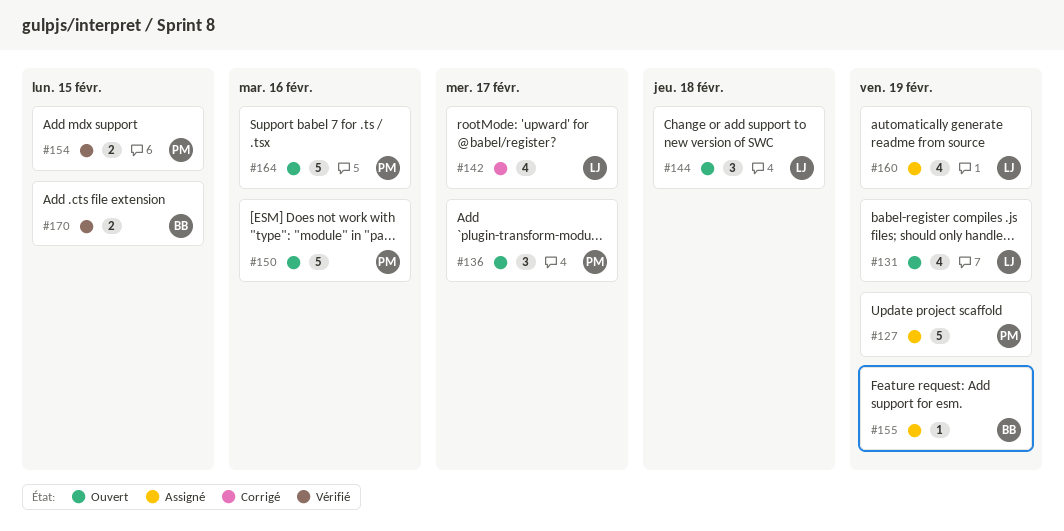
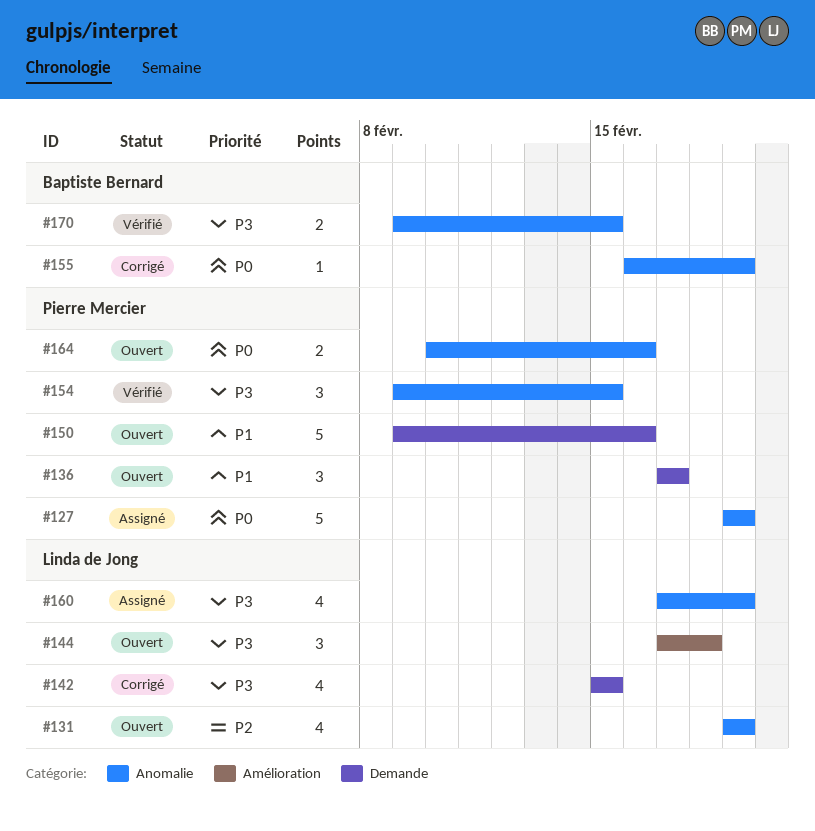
#142, due: Feb 17 -> Feb 15
#154, estimate: 2 -> 3
#155, status: Assigné -> Corrigé
#164, estimate: 5 -> 2

